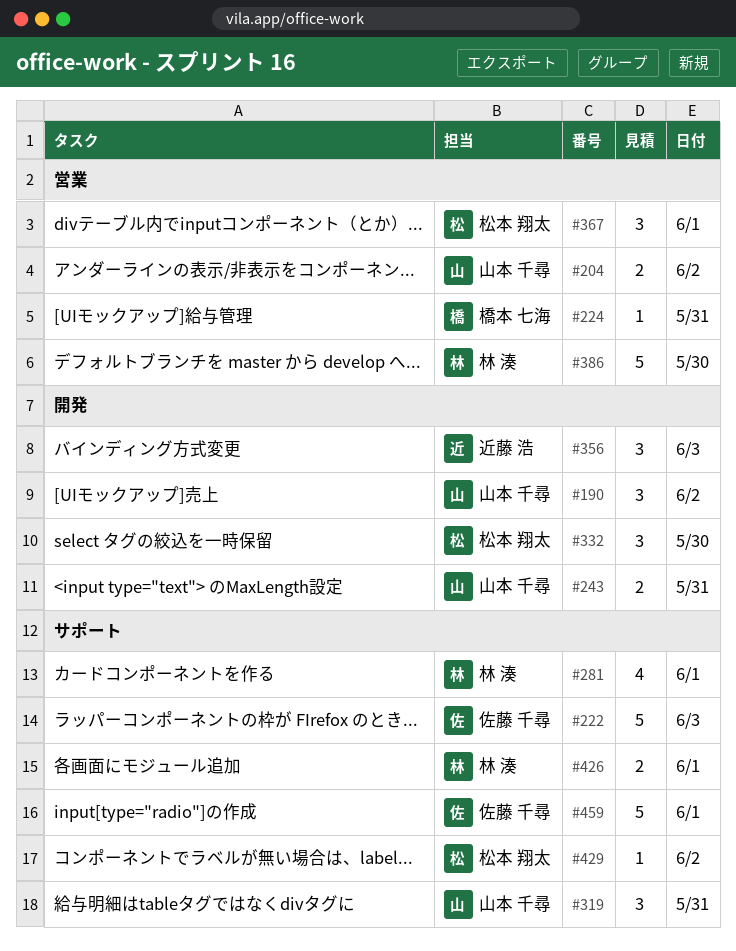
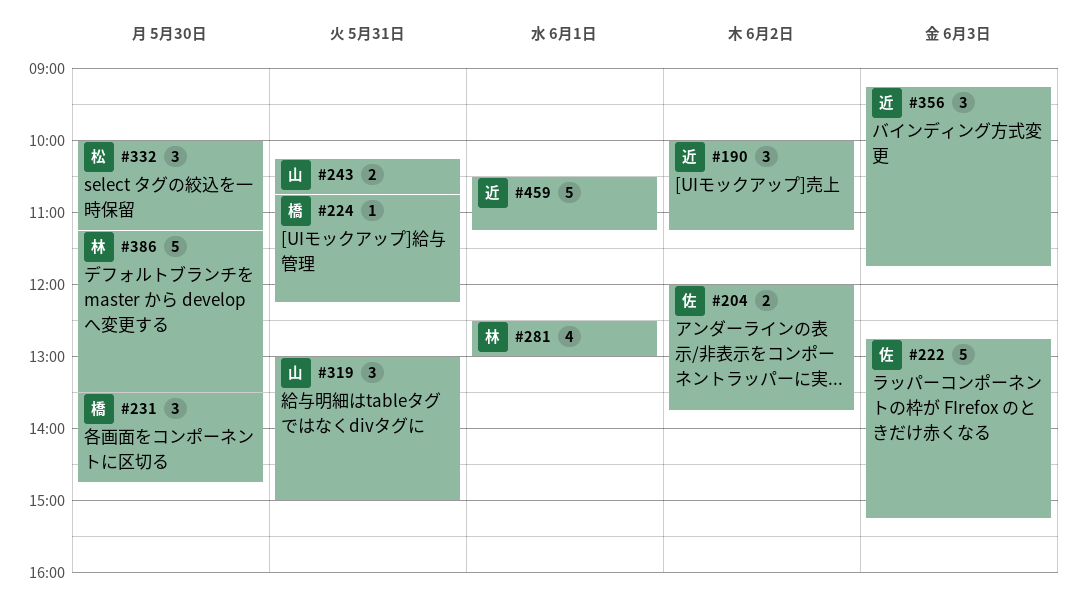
#190, owner: 山本 千尋 -> 近藤 浩
#204, owner: 山本 千尋 -> 佐藤 千尋
#231: none -> present
#367: present -> none
#426: present -> none
#429: present -> none
#459, owner: 佐藤 千尋 -> 近藤 浩

